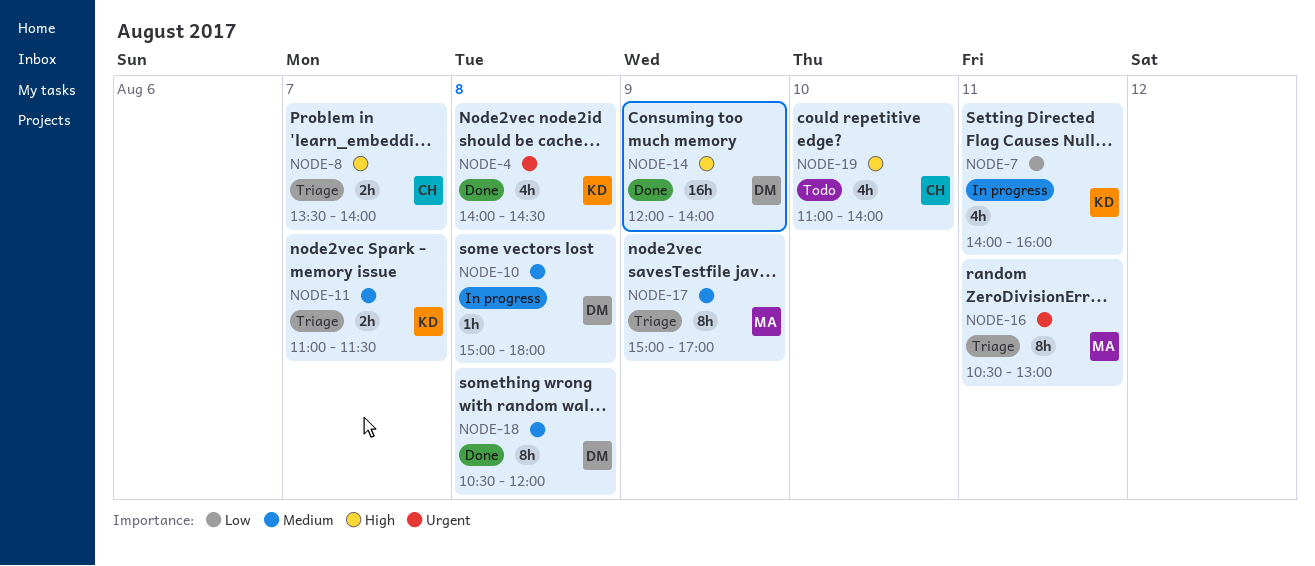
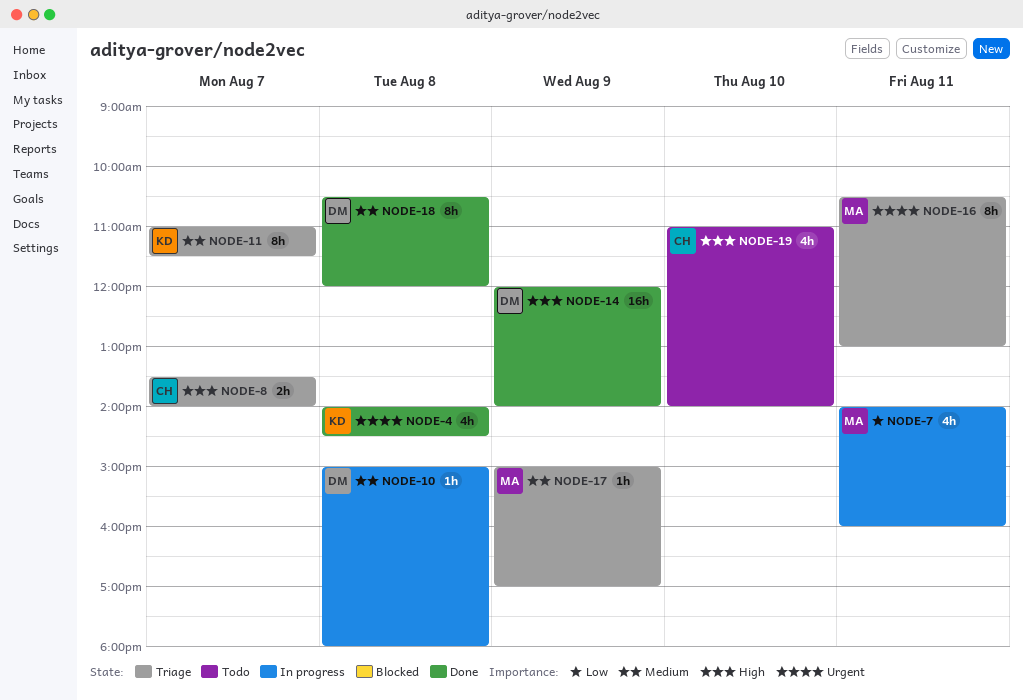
NODE-7, owner: KD -> MA
NODE-11, estimate: 2h -> 8h
NODE-17, estimate: 8h -> 1h

